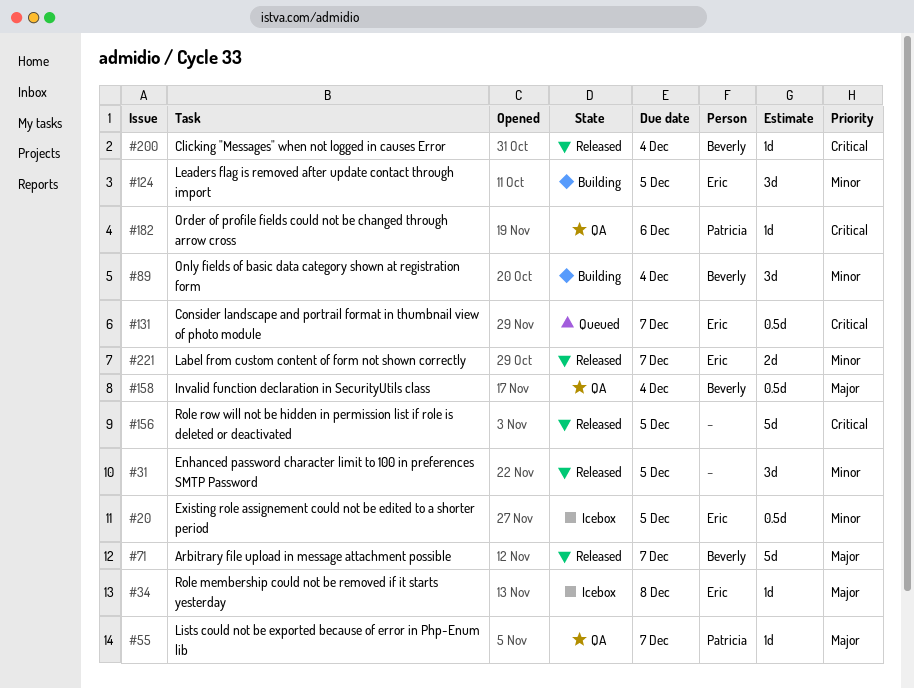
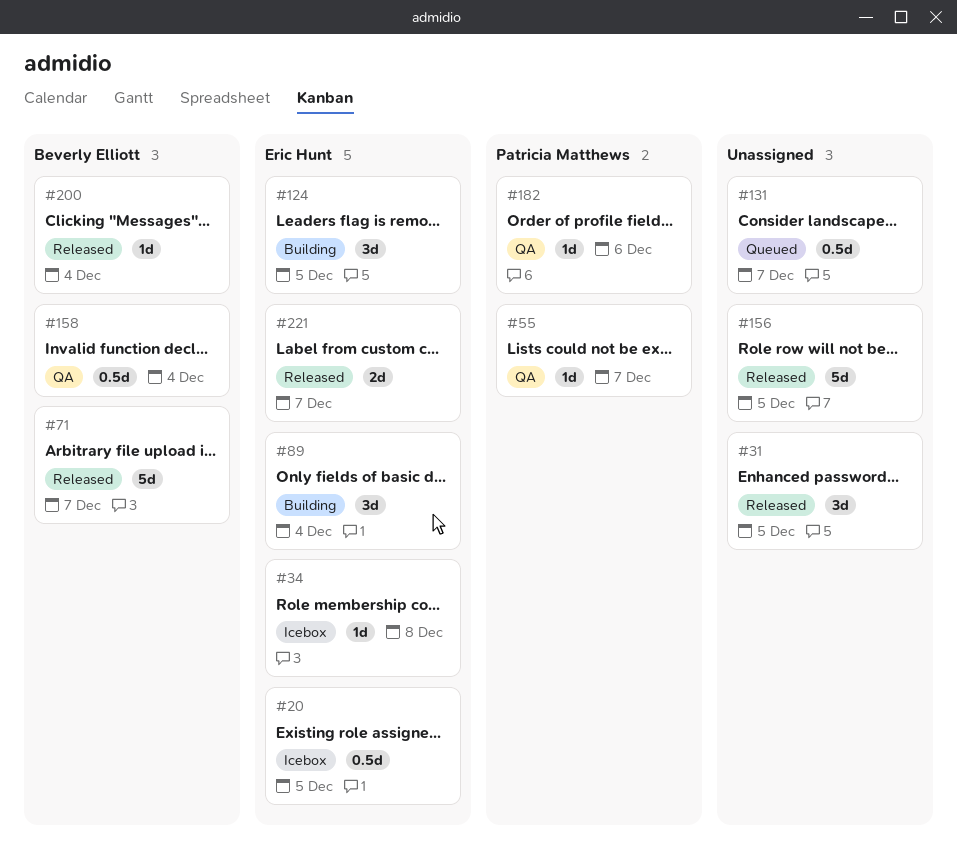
#89, owner: Beverly Elliott -> Eric Hunt
#131, owner: Eric Hunt -> none

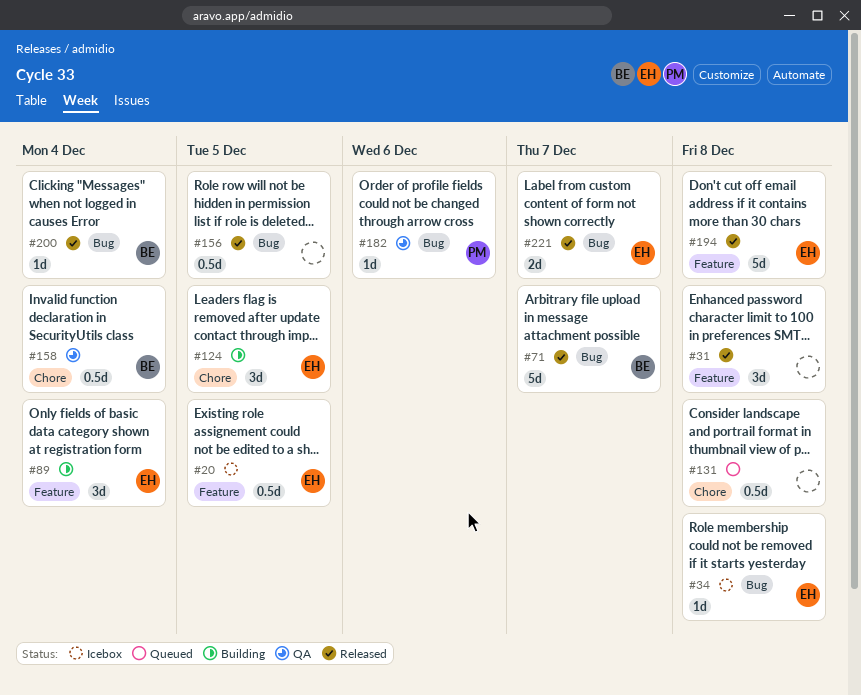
#31, due: Dec 5 -> Dec 8
#55: present -> none
#131, due: Dec 7 -> Dec 8
#156, estimate: 5d -> 0.5d
#194: none -> present

